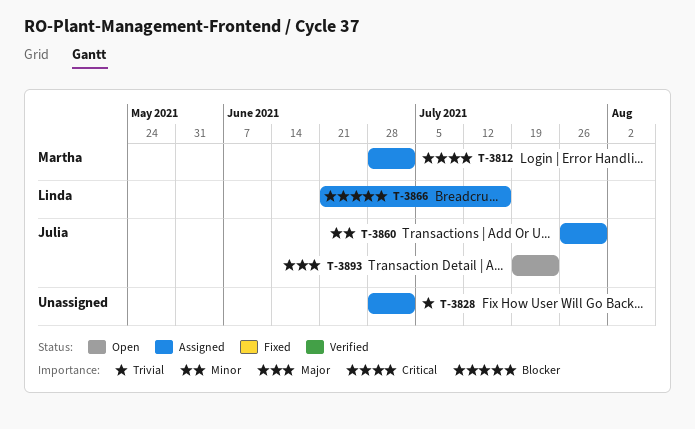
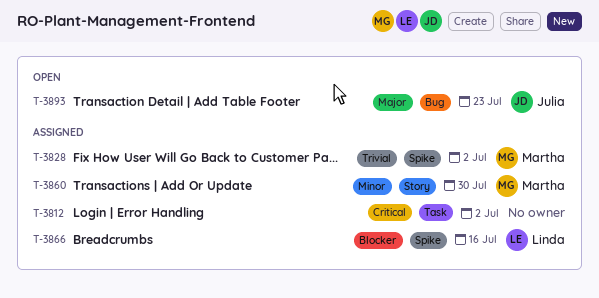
T-3812, owner: Martha -> none
T-3828, owner: none -> Martha
T-3860, owner: Julia -> Martha

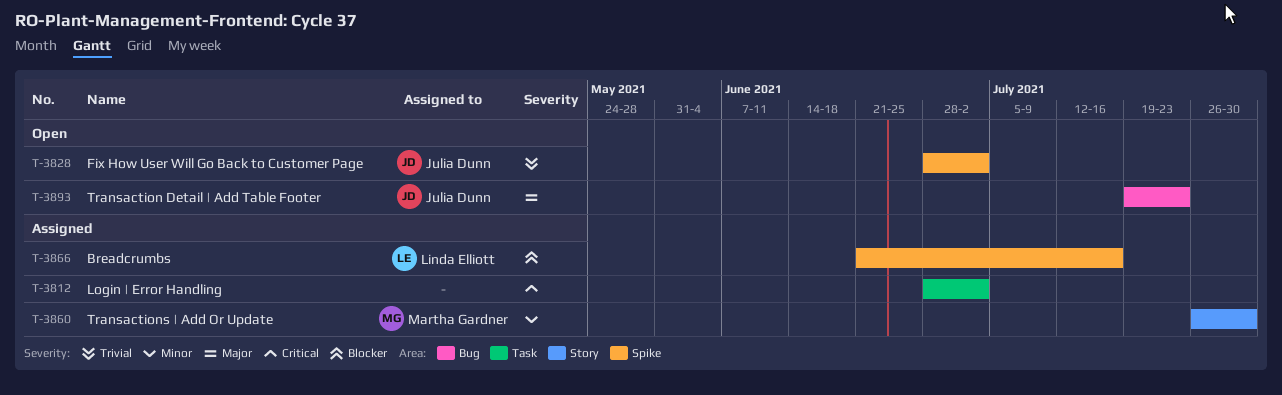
T-3828, status: Assigned -> Open
T-3828, owner: Martha Gardner -> Julia Dunn

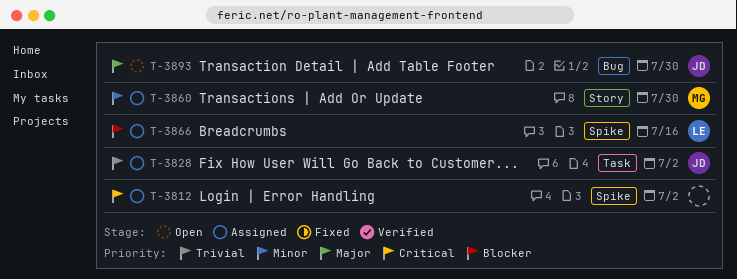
T-3812, label: Task -> Spike
T-3828, status: Open -> Assigned
T-3828, label: Spike -> Task
T-3893, due: Jul 23 -> Jul 30

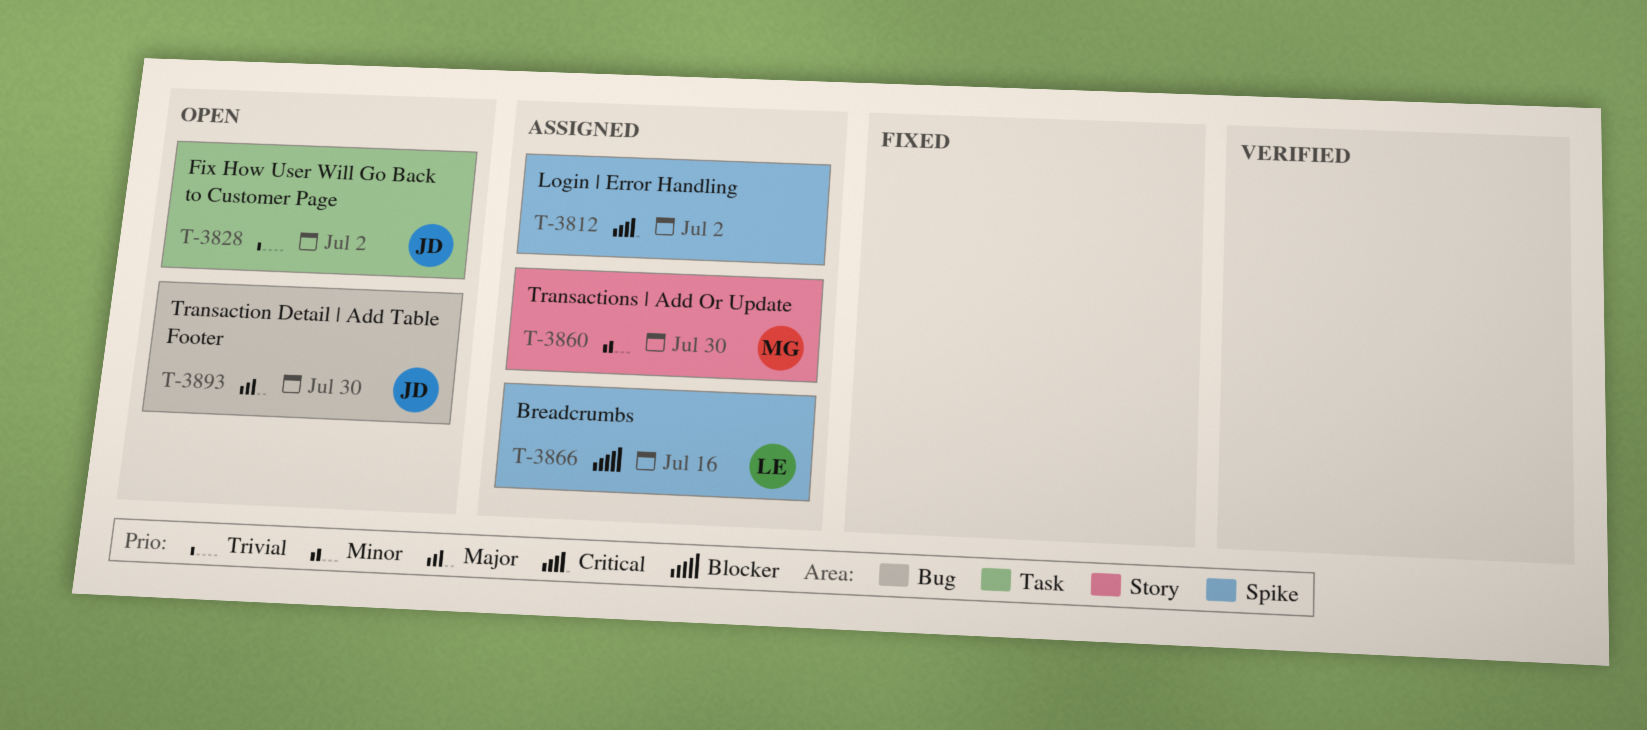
T-3828, status: Assigned -> Open

